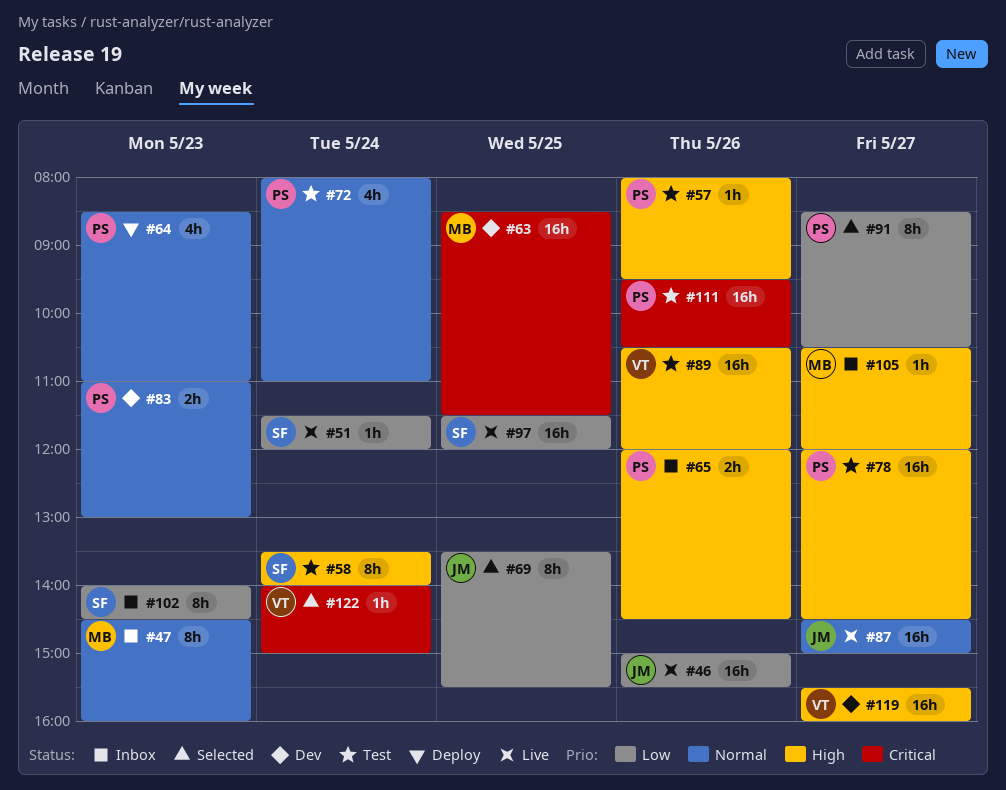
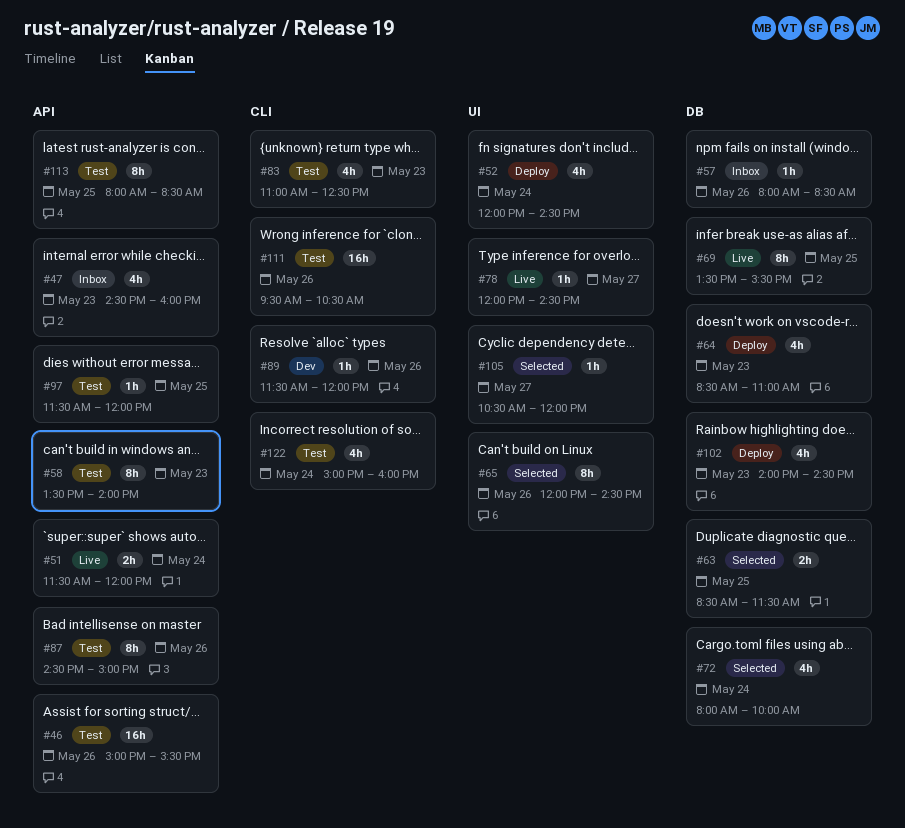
#46, status: Live -> Test
#47, estimate: 8h -> 4h
#51, estimate: 1h -> 2h
#52: none -> present
#57, status: Test -> Inbox
#57, ends: 09:30 -> 08:30
#58, day: May 24 -> May 23
#63, status: Dev -> Selected
#63, estimate: 16h -> 2h
#65, status: Inbox -> Selected
#65, estimate: 2h -> 8h
#69, status: Selected -> Live
#72, status: Test -> Selected
#72, ends: 11:00 -> 10:00
#78, status: Test -> Live
#78, estimate: 16h -> 1h
#83, status: Dev -> Test
#83, estimate: 2h -> 4h
#83, ends: 13:00 -> 12:30
#87, status: Live -> Test
#87, estimate: 16h -> 8h
#87, day: May 27 -> May 26
#89, status: Test -> Dev
#89, estimate: 16h -> 1h
#89, begins: 10:30 -> 11:30
#91: present -> none
#97, status: Live -> Test
#97, estimate: 16h -> 1h
#102, status: Inbox -> Deploy
#102, estimate: 8h -> 4h
#105, status: Inbox -> Selected
#113: none -> present
#119: present -> none
#122, status: Selected -> Test
#122, estimate: 1h -> 4h
#122, begins: 14:00 -> 15:00
#122, ends: 15:00 -> 16:00

